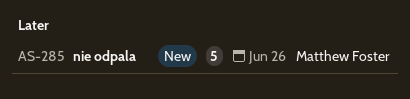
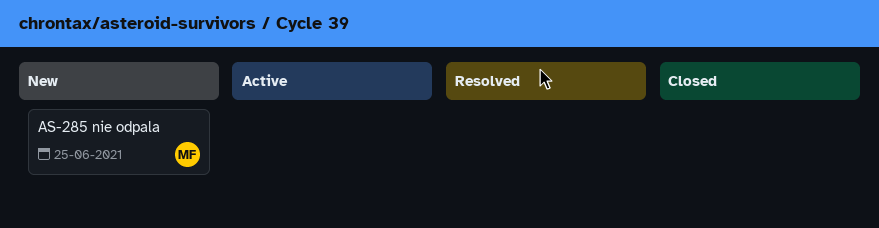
AS-285, due: Jun 26 -> Jun 25

